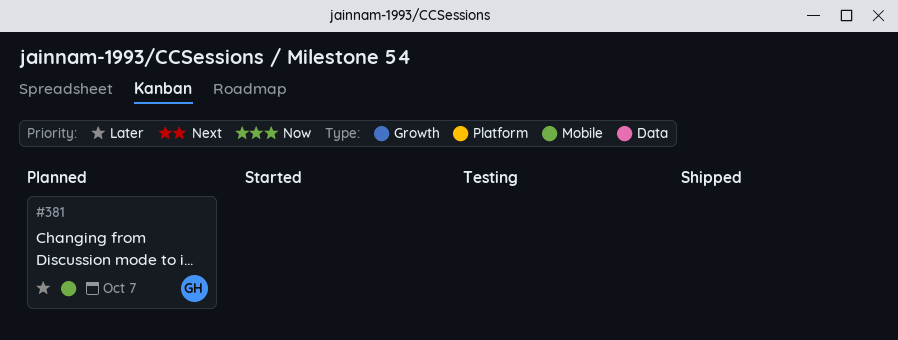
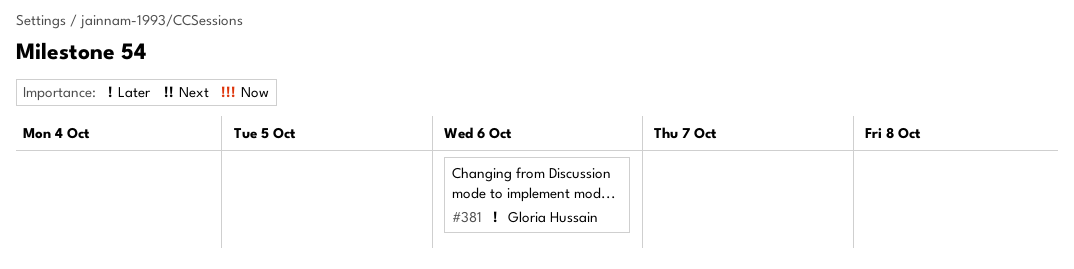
#381, due: Oct 7 -> Oct 6

